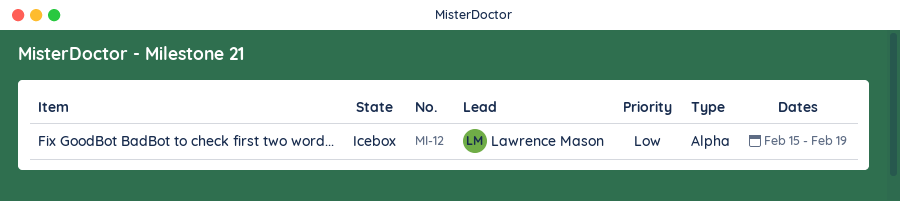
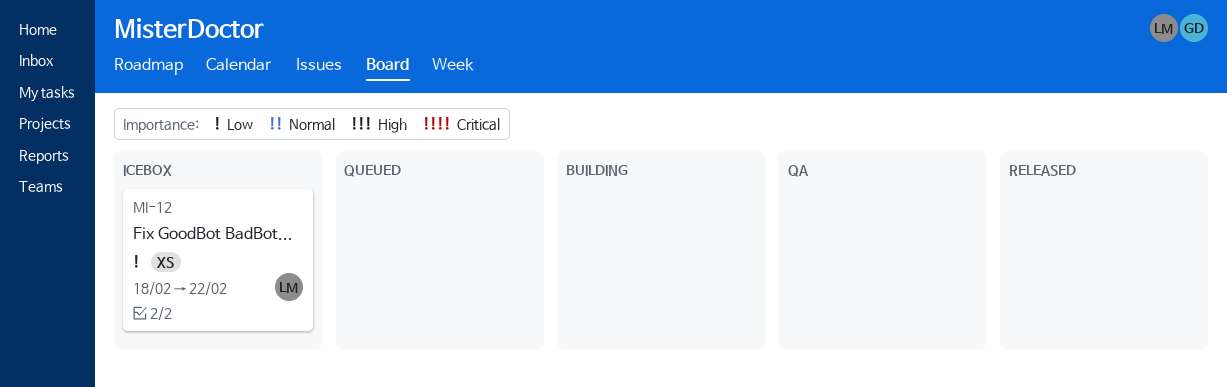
MI-12, start: Feb 15 -> Feb 18
MI-12, due: Feb 19 -> Feb 22

